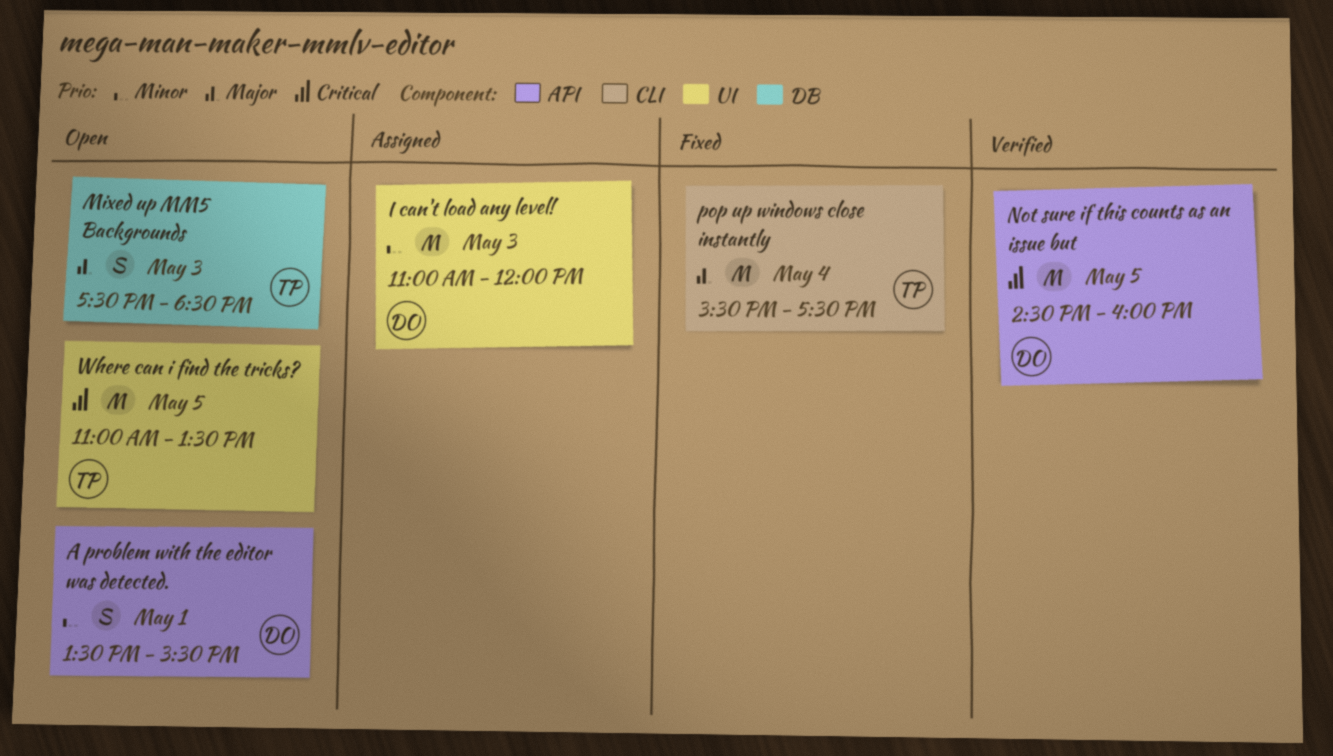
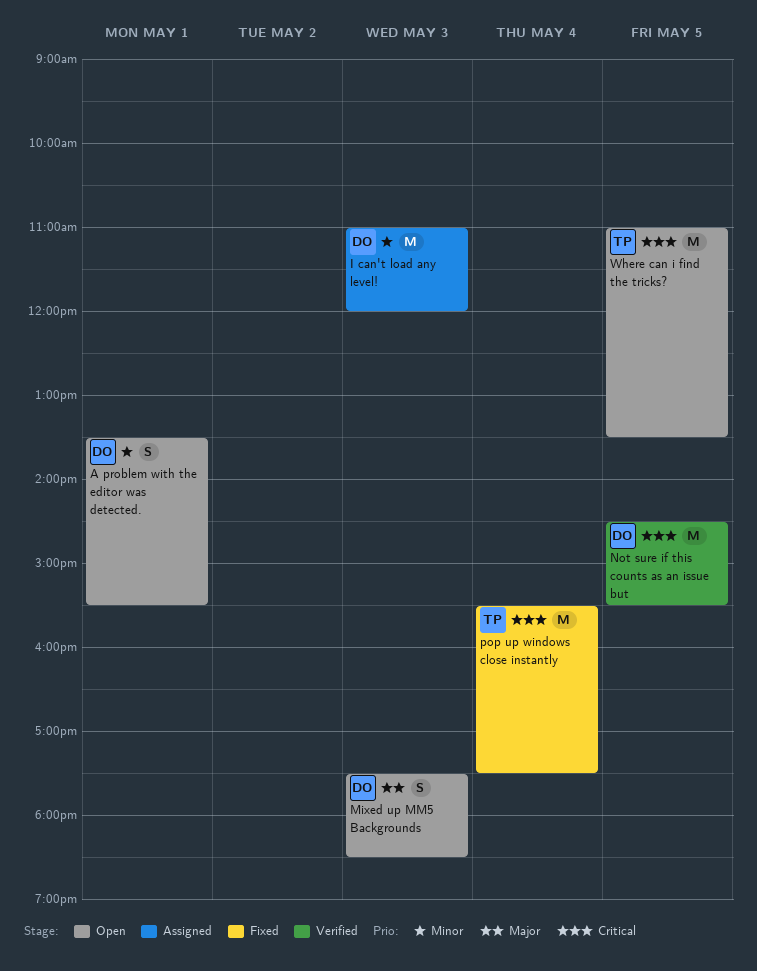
Mixed up MM5 Backgrounds, owner: TP -> DO
Not sure if this counts as an issue but, ends: 16:00 -> 15:30
pop up windows close instantly, priority: Major -> Critical

